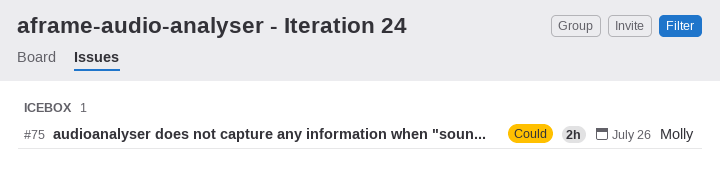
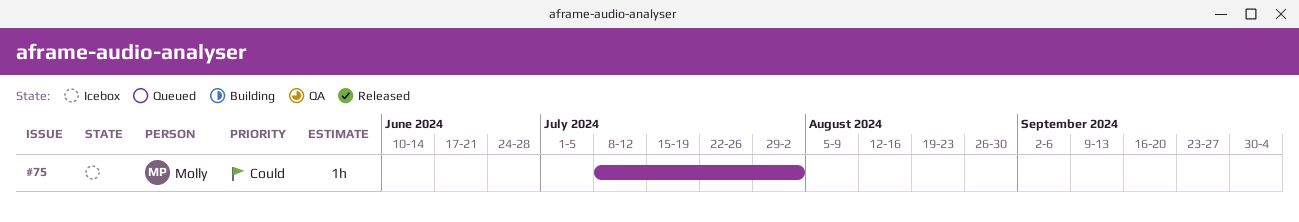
#75, estimate: 2h -> 1h
#75, due: Jul 26 -> Aug 2

